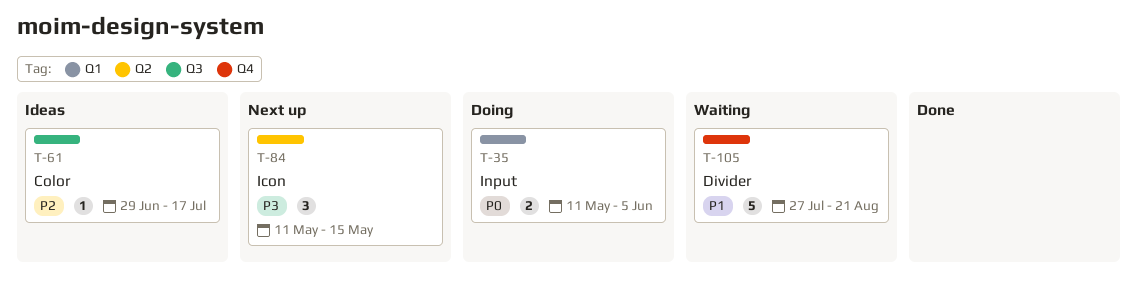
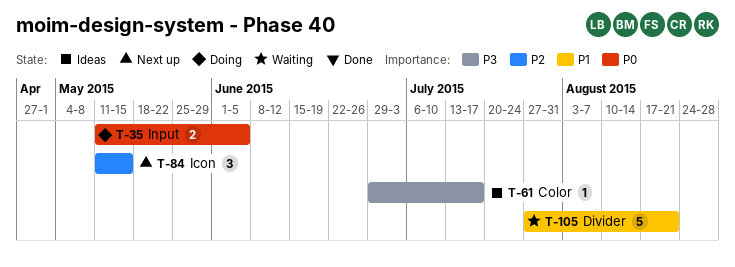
T-61, priority: P2 -> P3
T-84, priority: P3 -> P2

